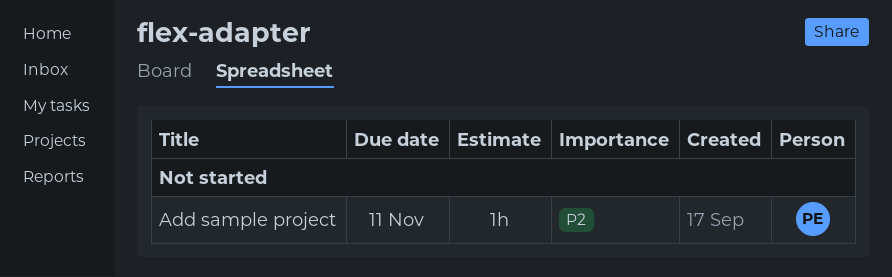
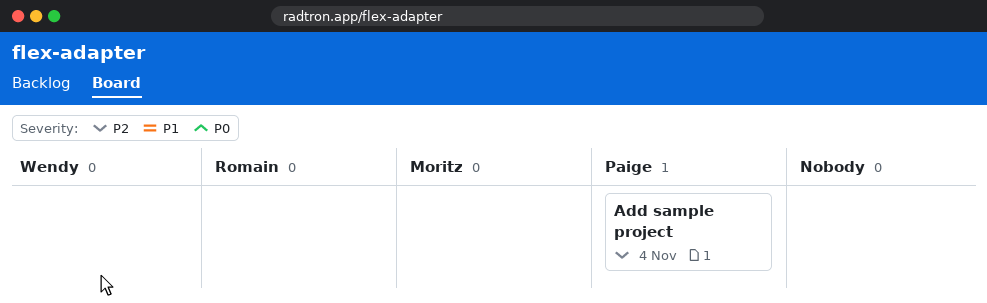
Add sample project, due: Nov 11 -> Nov 4

